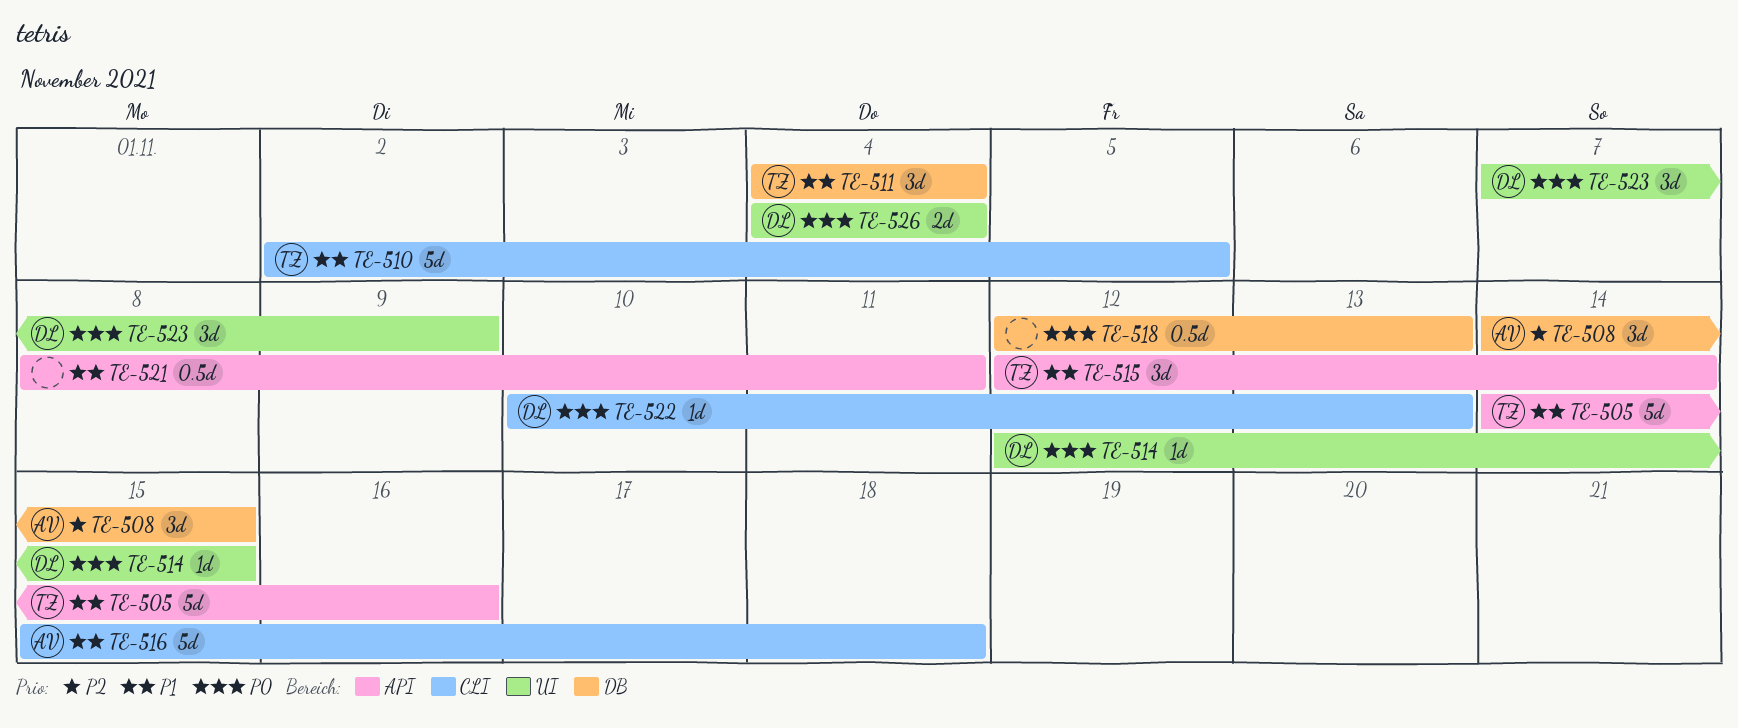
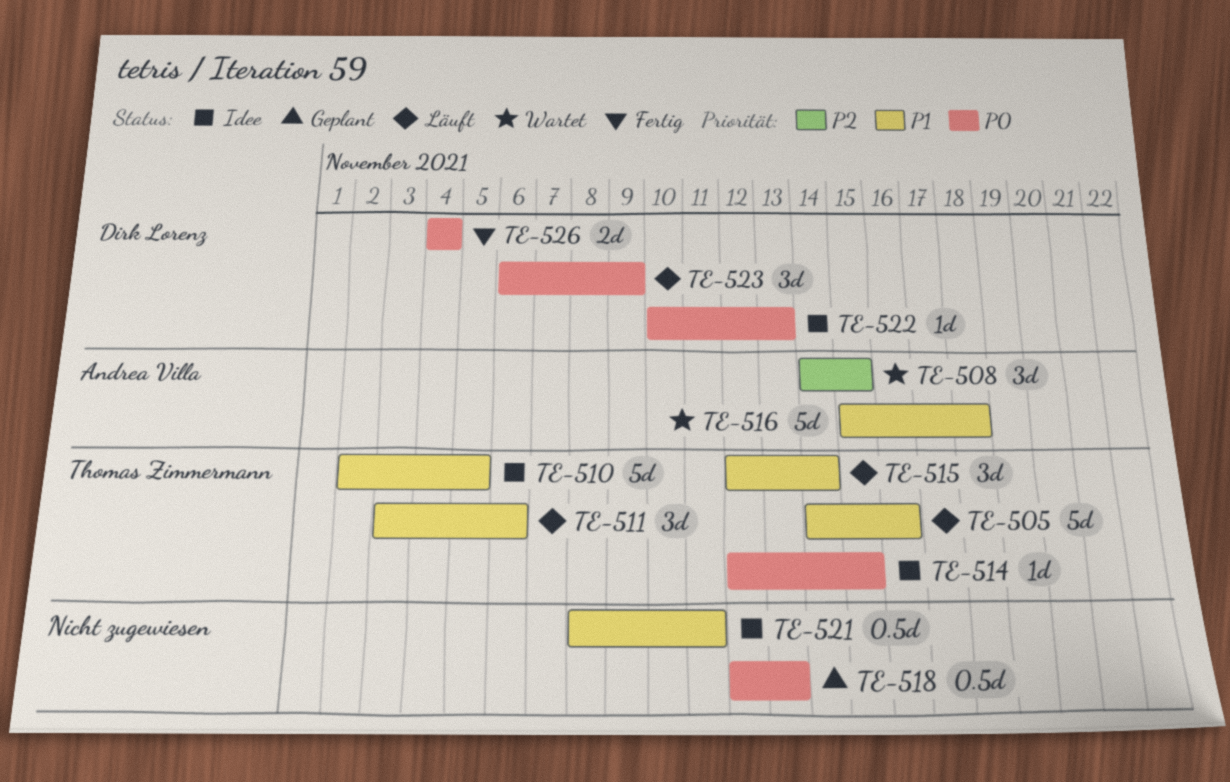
TE-511, start: Nov 4 -> Nov 3
TE-511, due: Nov 4 -> Nov 6
TE-514, owner: Dirk Lorenz -> Thomas Zimmermann
TE-523, start: Nov 7 -> Nov 6

